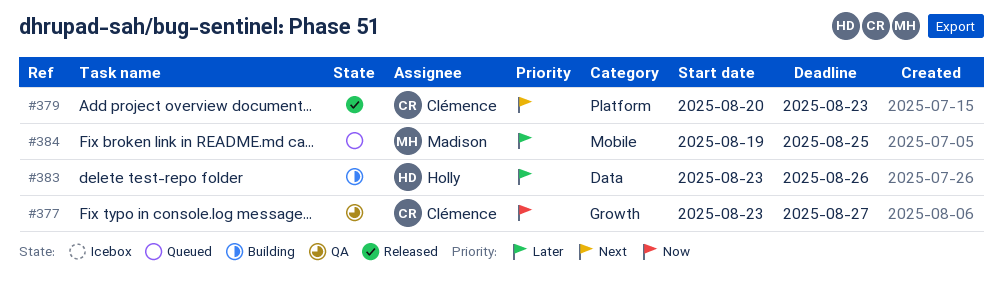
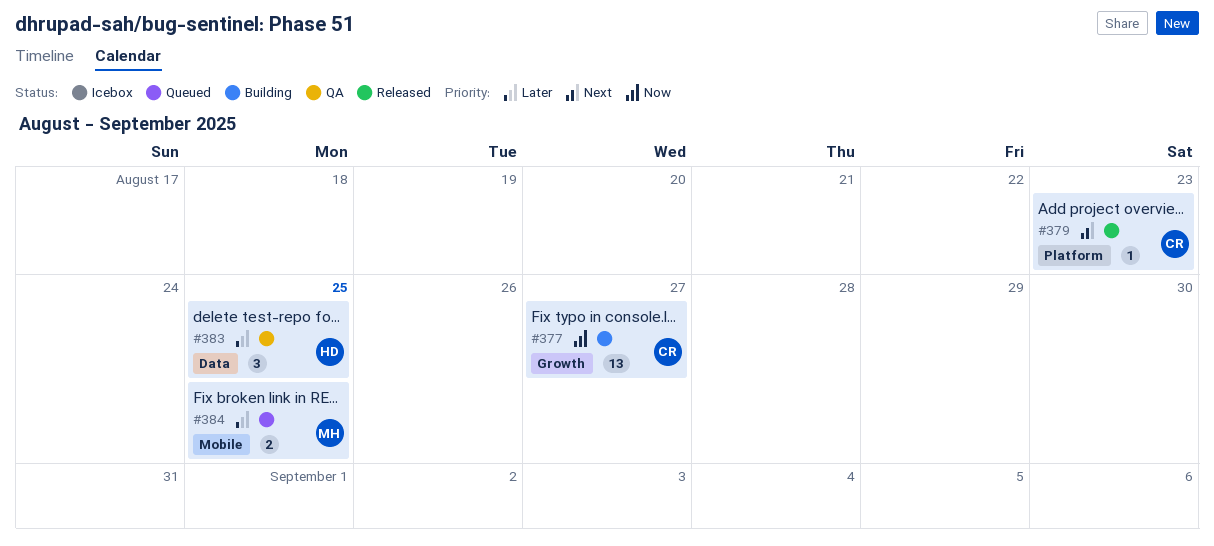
#377, status: QA -> Building
#383, status: Building -> QA
#383, due: Aug 26 -> Aug 25

